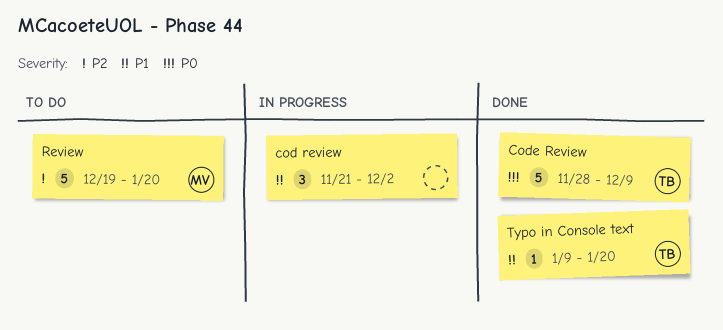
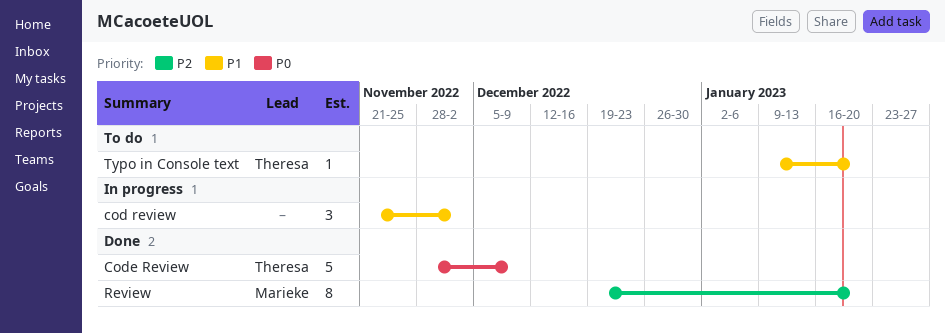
Review, status: To do -> Done
Review, estimate: 5 -> 8
Typo in Console text, status: Done -> To do

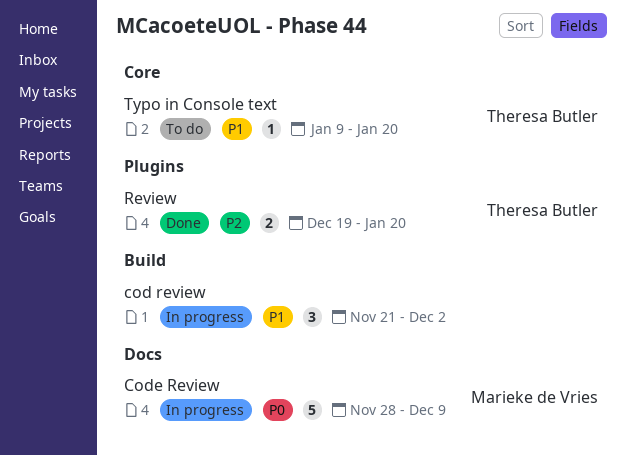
Code Review, status: Done -> In progress
Code Review, owner: Theresa Butler -> Marieke de Vries
Review, owner: Marieke de Vries -> Theresa Butler
Review, estimate: 8 -> 2

